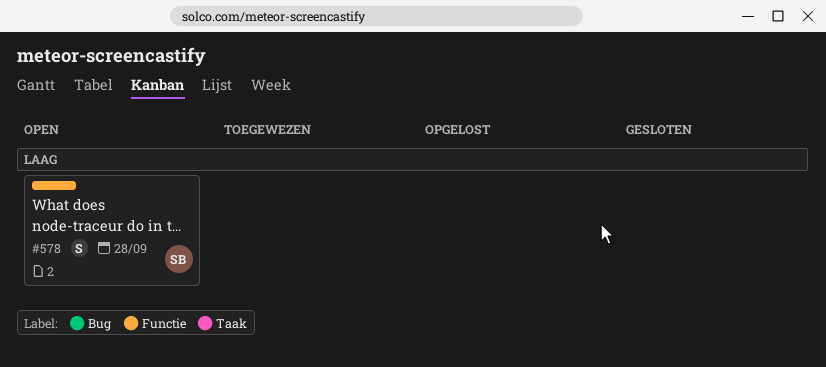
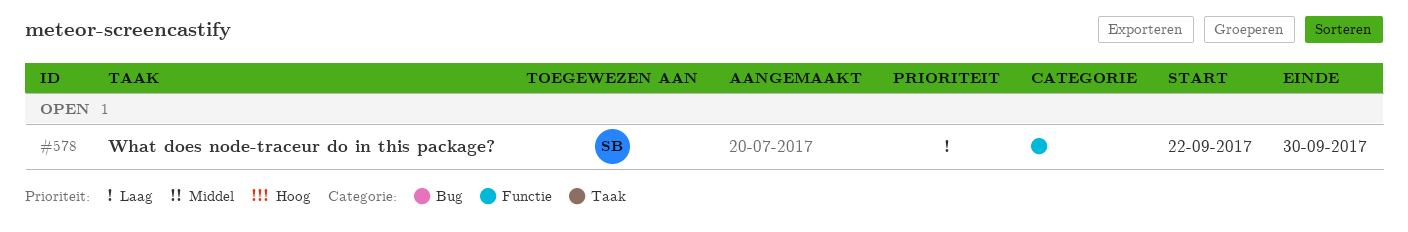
#578, due: Sep 28 -> Sep 30

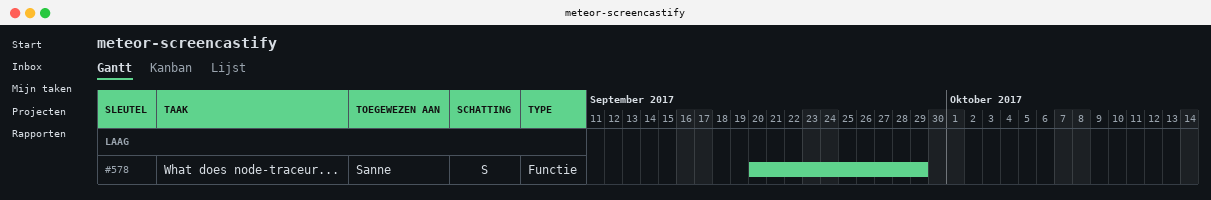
#578, start: Sep 22 -> Sep 20
#578, due: Sep 30 -> Sep 29

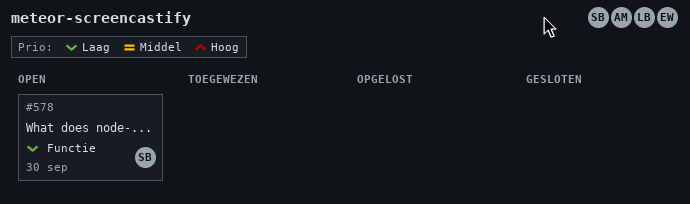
#578, due: Sep 29 -> Sep 30

